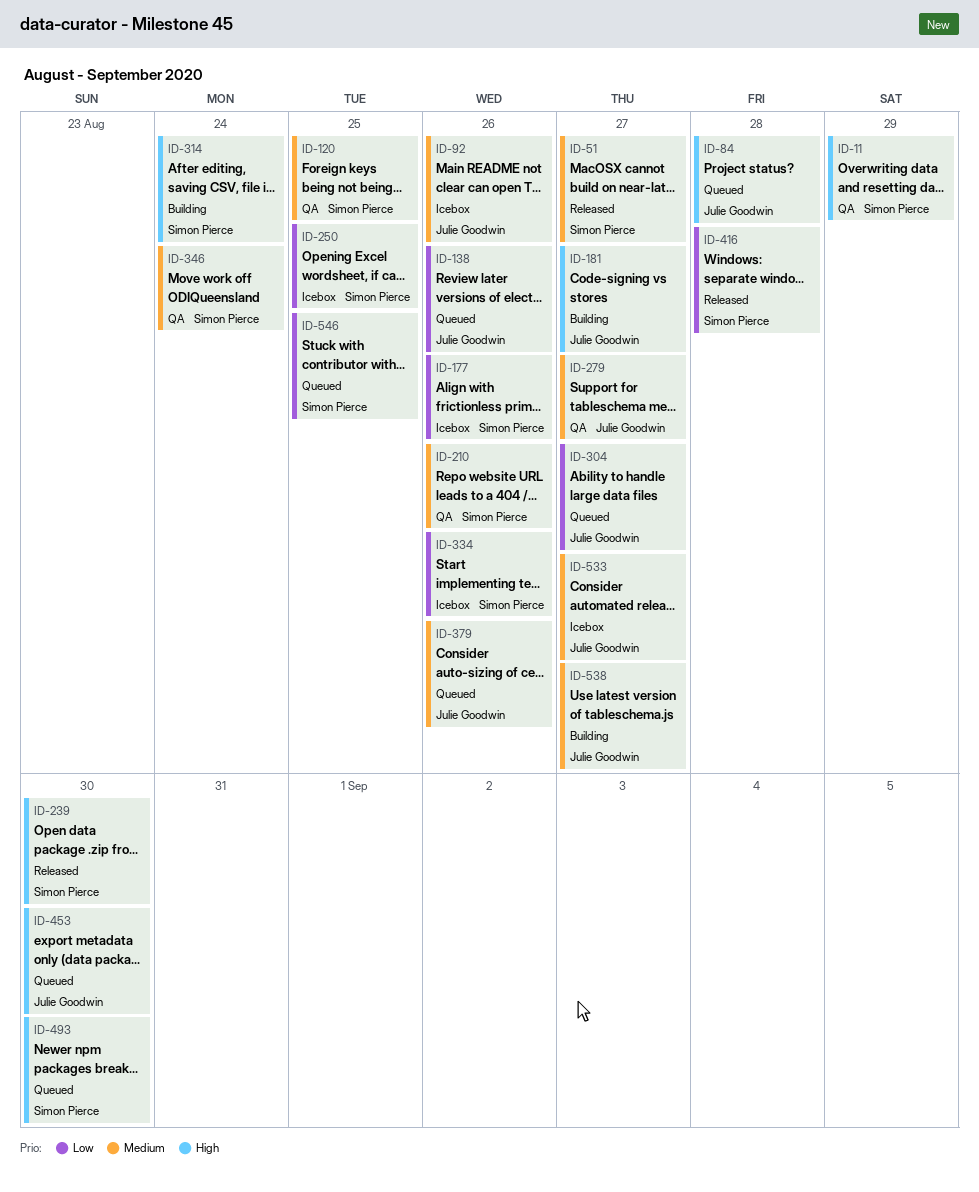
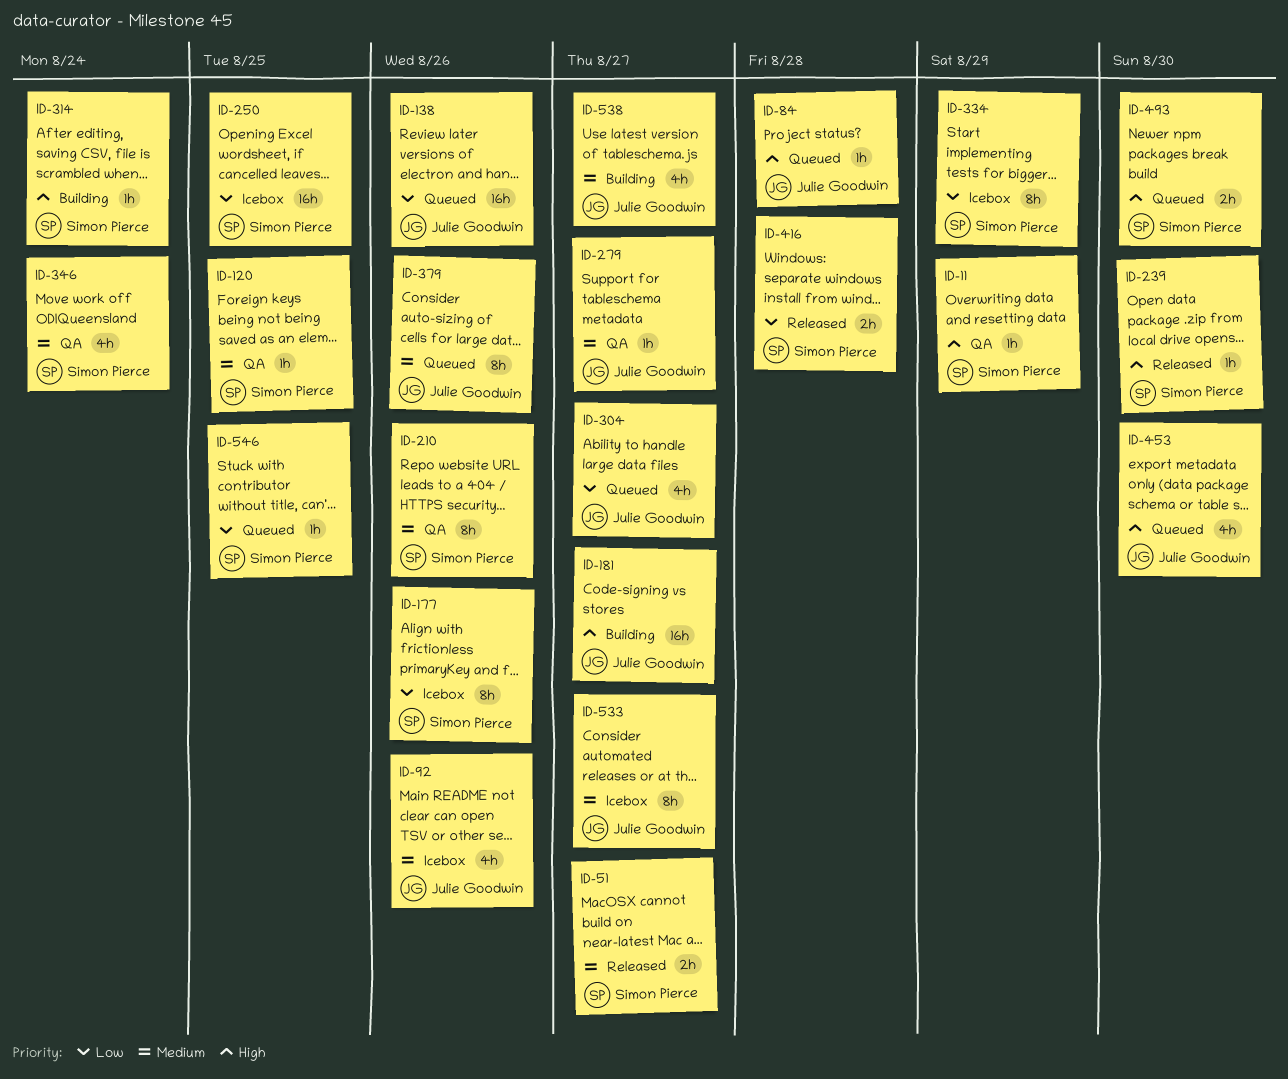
ID-334, due: Aug 26 -> Aug 29

